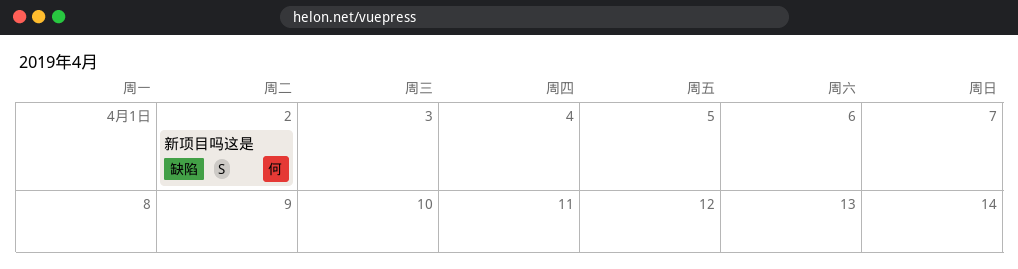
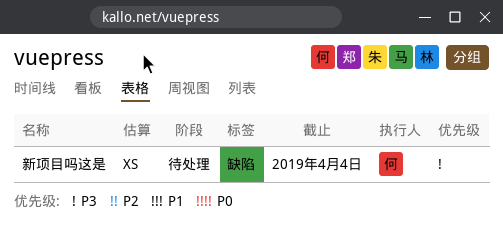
新项目吗这是, estimate: S -> XS
新项目吗这是, due: Apr 2 -> Apr 4

